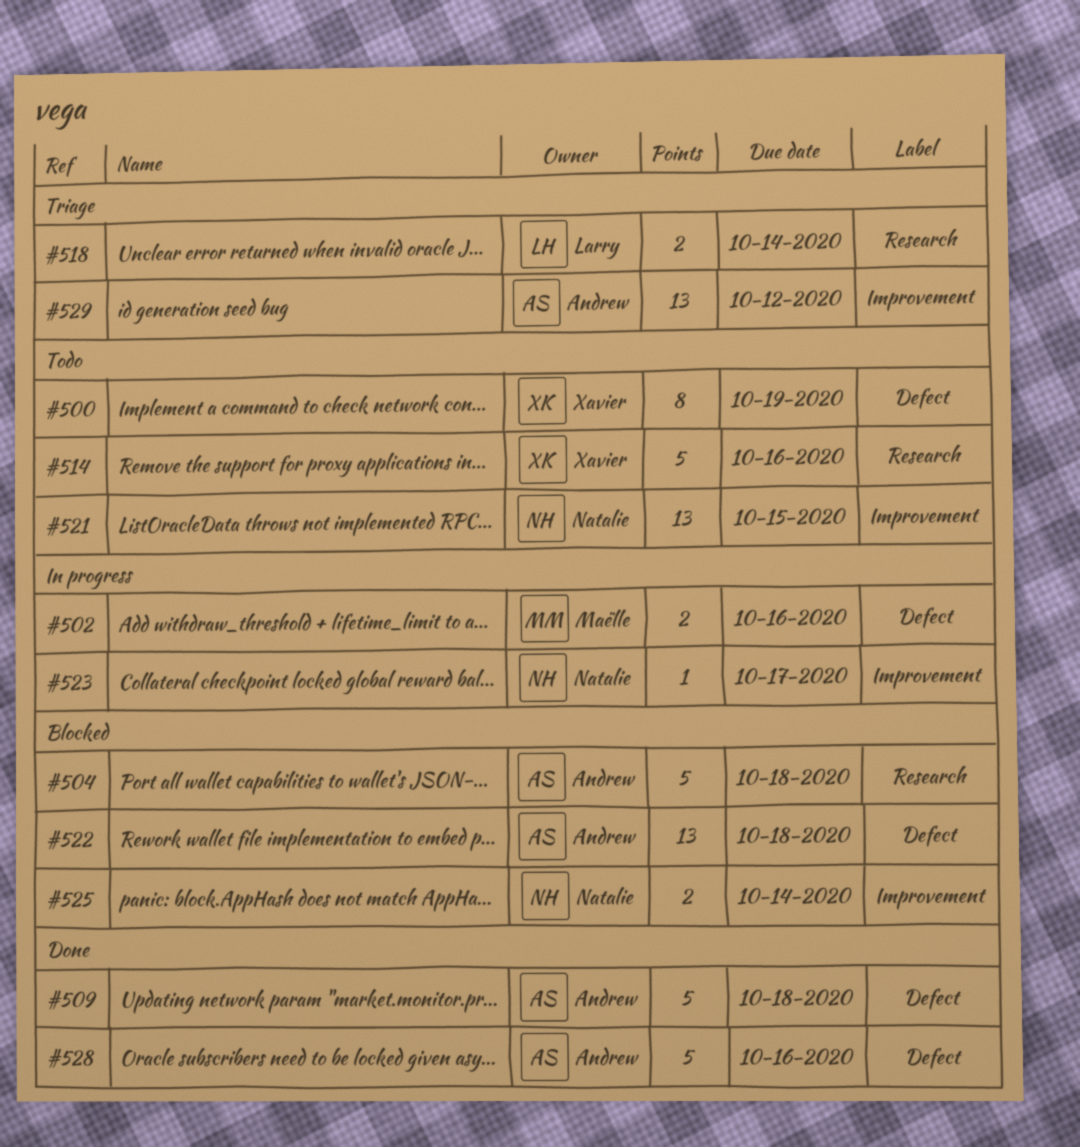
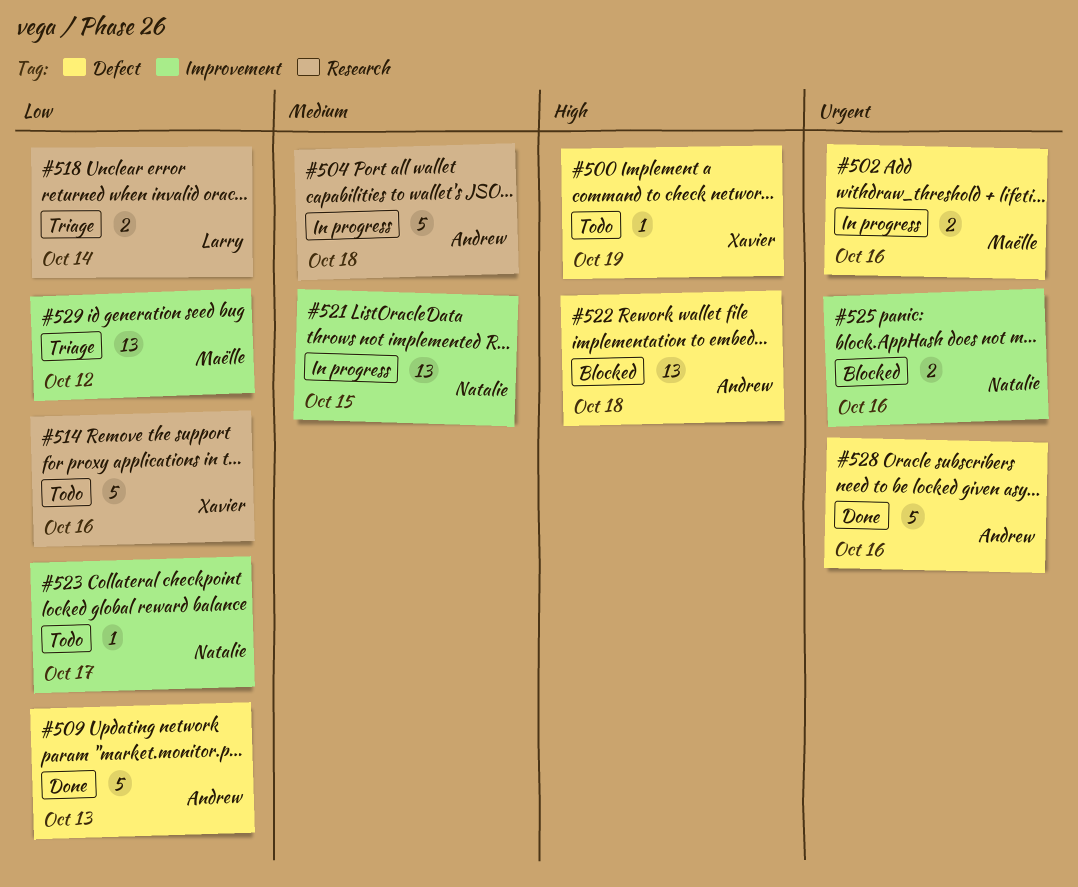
#500, estimate: 8 -> 1
#504, status: Blocked -> In progress
#509, due: Oct 18 -> Oct 13
#521, status: Todo -> In progress
#523, status: In progress -> Todo
#525, due: Oct 14 -> Oct 16
#529, owner: Andrew -> Maëlle

